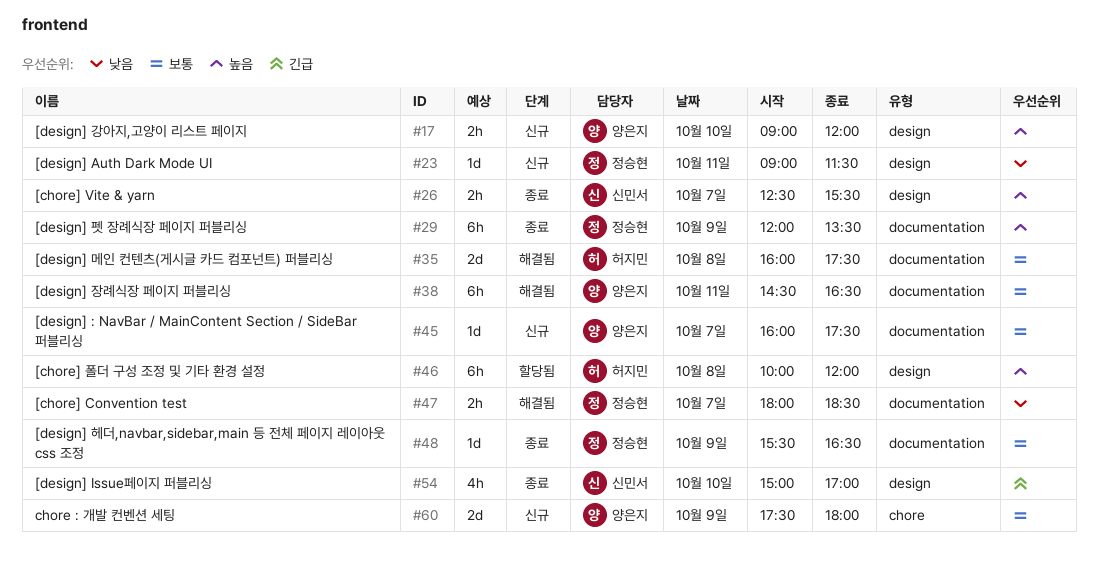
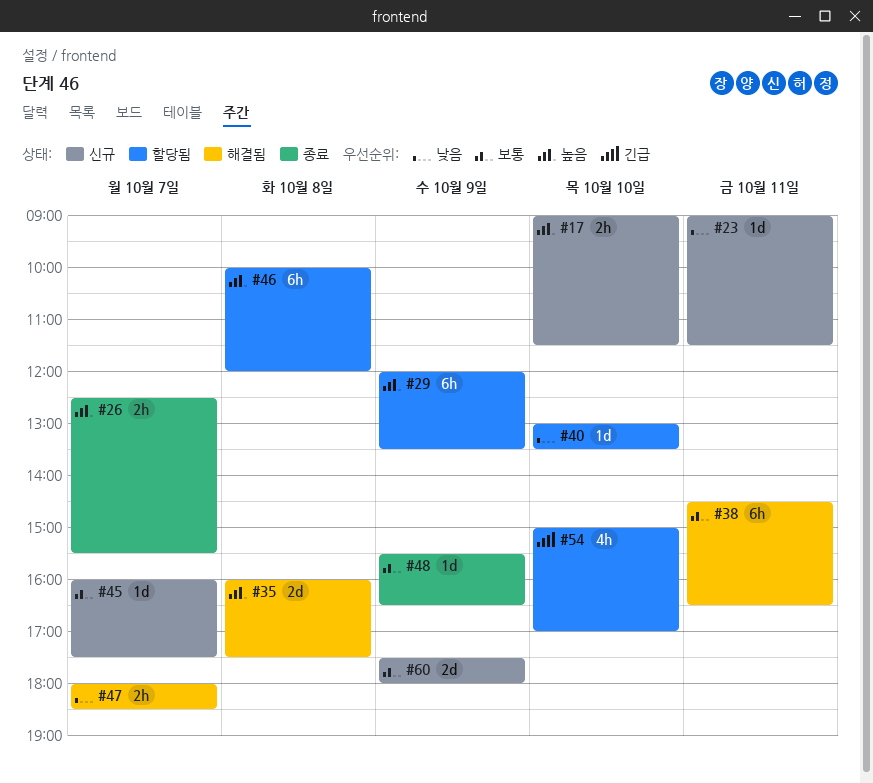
#17, ends: 12:00 -> 11:30
#29, status: 종료 -> 할당됨
#35, priority: 보통 -> 높음
#40: none -> present
#54, status: 종료 -> 할당됨

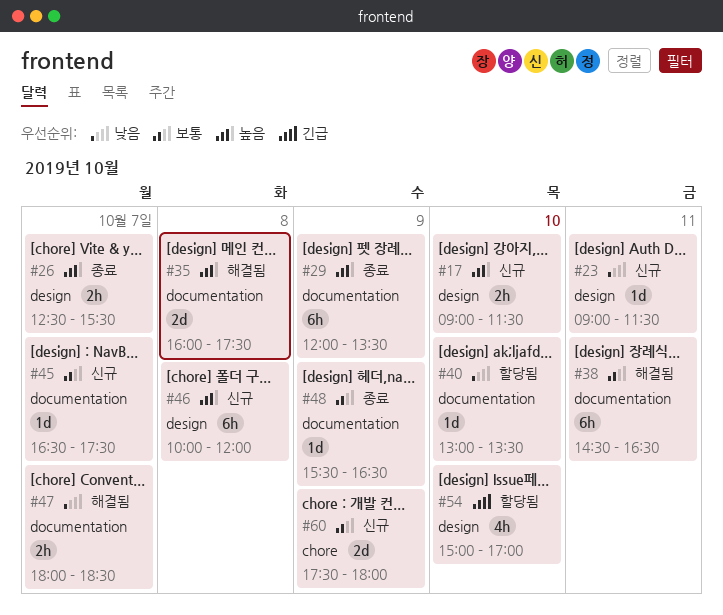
#29, status: 할당됨 -> 종료
#45, begins: 16:00 -> 16:30
#46, status: 할당됨 -> 신규

